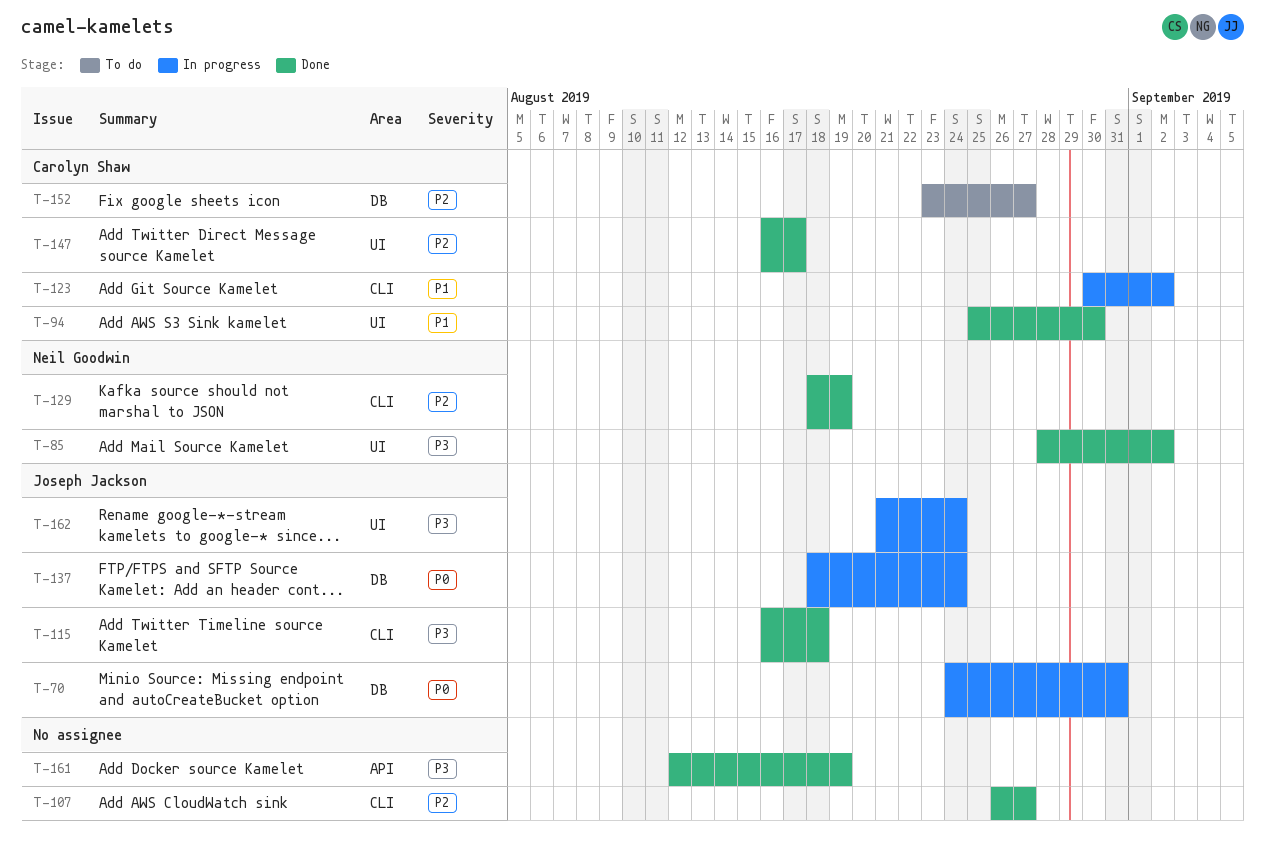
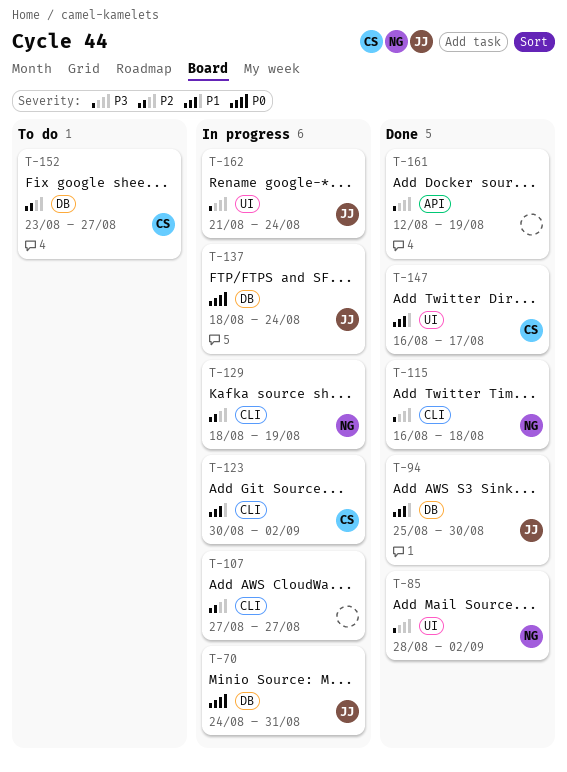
T-94, owner: Carolyn Shaw -> Joseph Jackson
T-94, label: UI -> DB
T-107, status: Done -> In progress
T-107, start: Aug 26 -> Aug 27
T-115, owner: Joseph Jackson -> Neil Goodwin
T-129, status: Done -> In progress
T-147, priority: P2 -> P1

